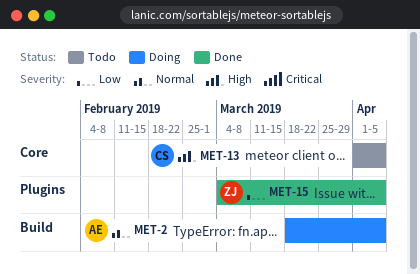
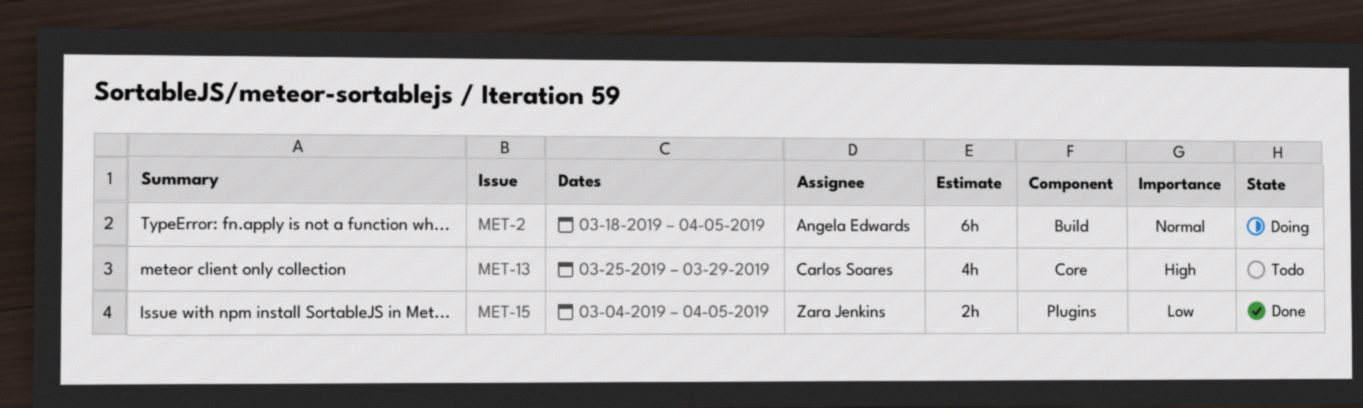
MET-13, start: Apr 1 -> Mar 25
MET-13, due: Apr 5 -> Mar 29

